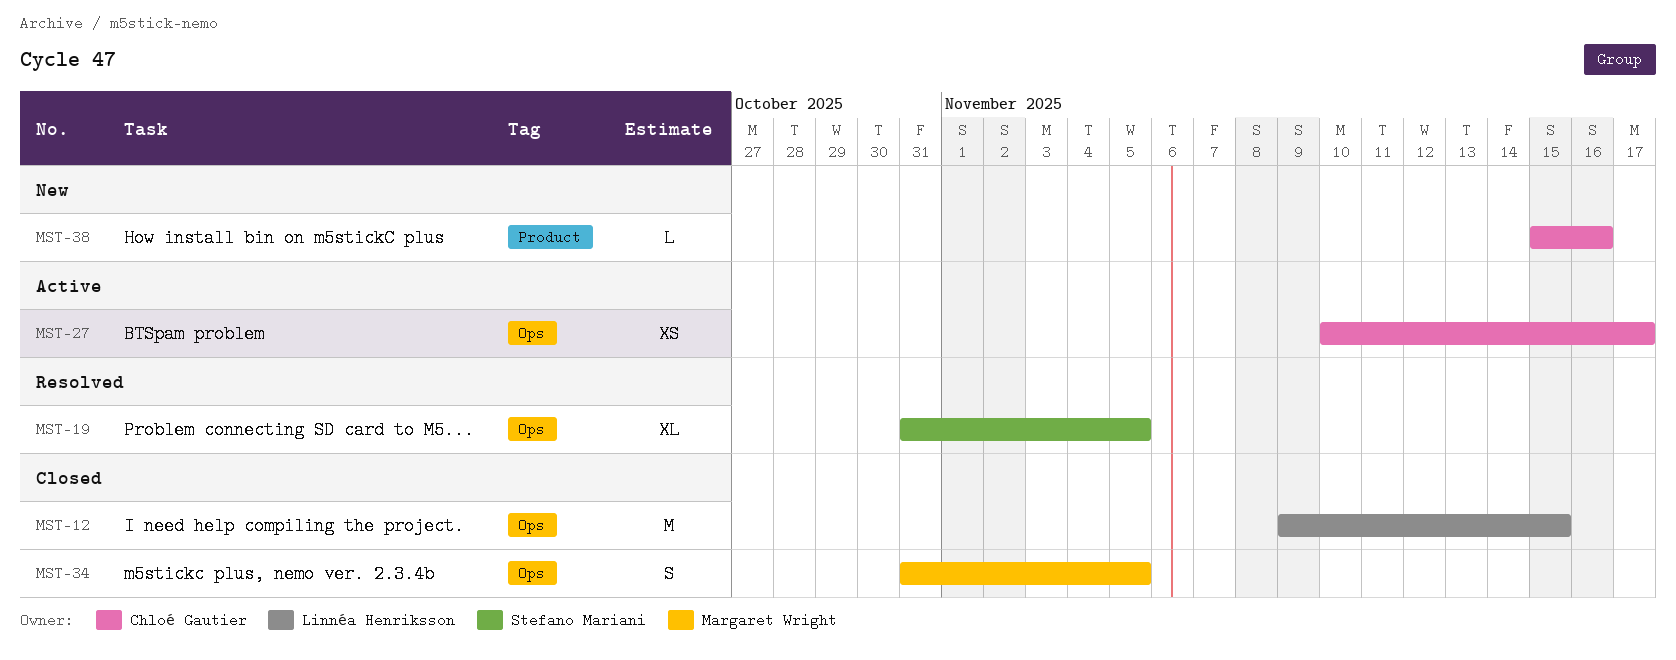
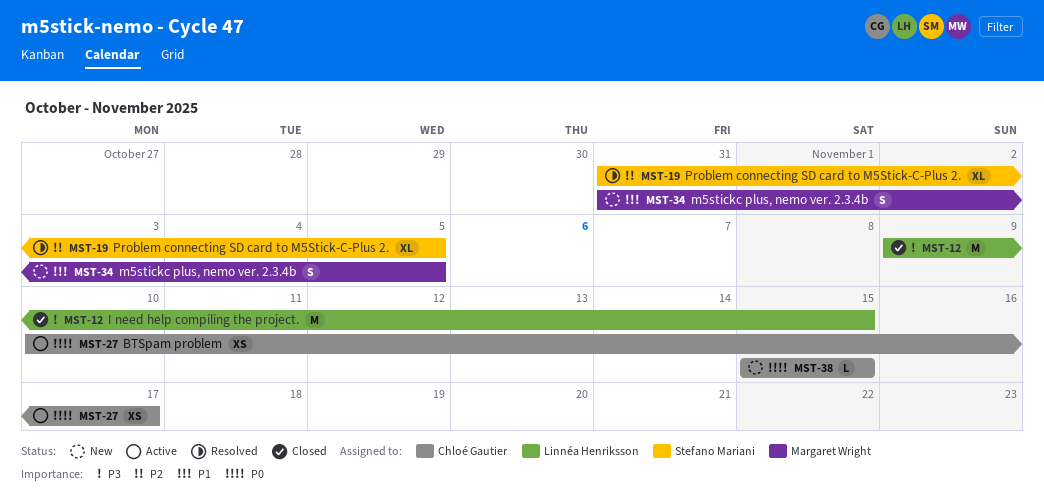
MST-34, status: Closed -> New
MST-38, due: Nov 16 -> Nov 15

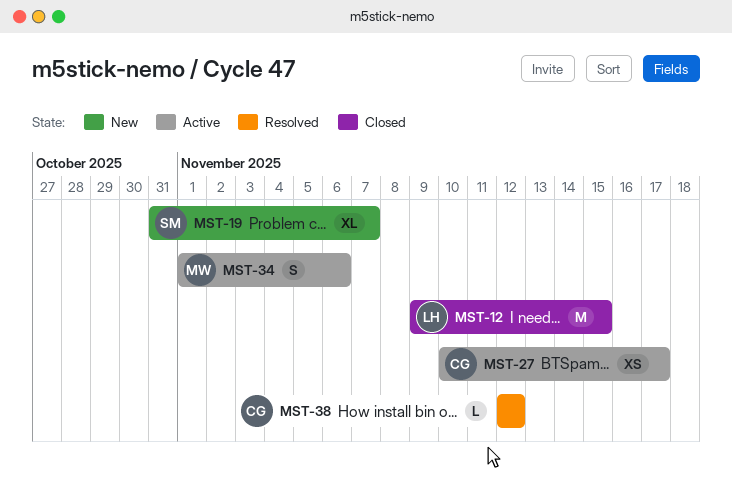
MST-19, status: Resolved -> New
MST-19, due: Nov 5 -> Nov 7
MST-34, status: New -> Active
MST-34, start: Oct 31 -> Nov 1
MST-34, due: Nov 5 -> Nov 6
MST-38, status: New -> Resolved
MST-38, start: Nov 15 -> Nov 12
MST-38, due: Nov 15 -> Nov 12

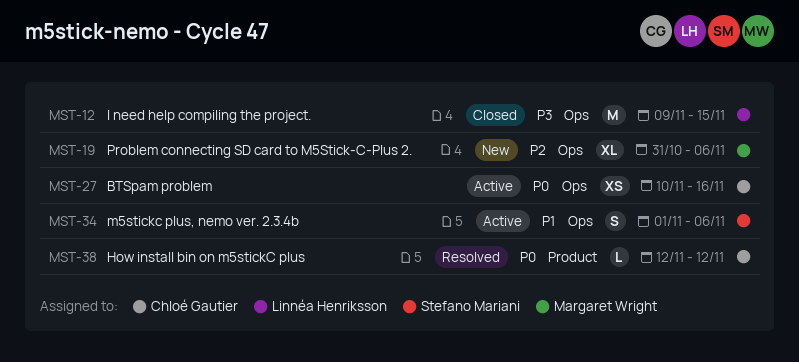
MST-19, owner: Stefano Mariani -> Margaret Wright
MST-19, due: Nov 7 -> Nov 6
MST-27, due: Nov 17 -> Nov 16
MST-34, owner: Margaret Wright -> Stefano Mariani

